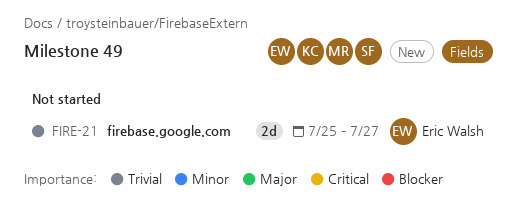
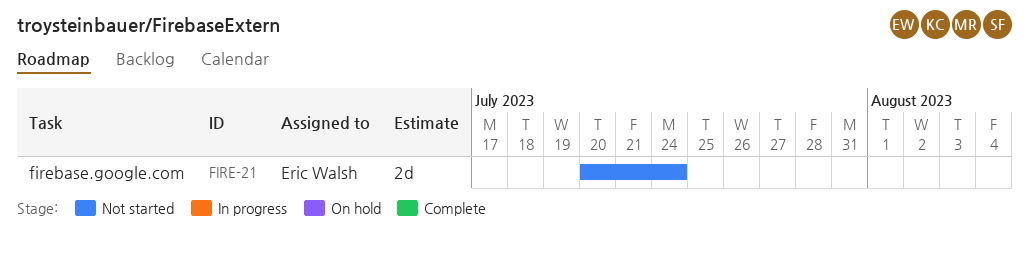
FIRE-21, start: Jul 25 -> Jul 20
FIRE-21, due: Jul 27 -> Jul 24

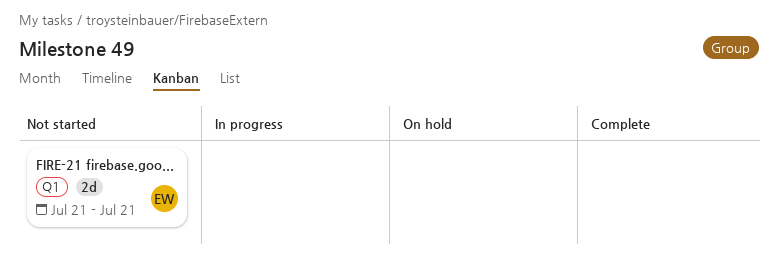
FIRE-21, start: Jul 20 -> Jul 21
FIRE-21, due: Jul 24 -> Jul 21

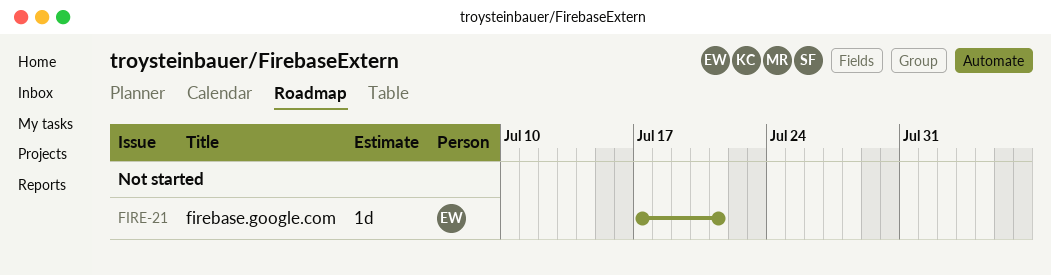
FIRE-21, estimate: 2d -> 1d
FIRE-21, start: Jul 21 -> Jul 17

